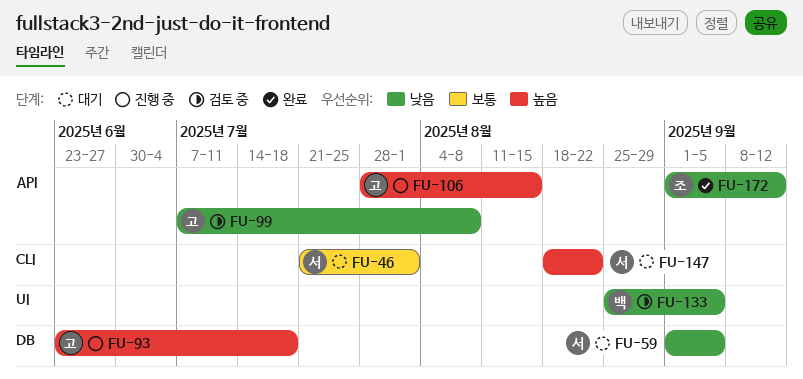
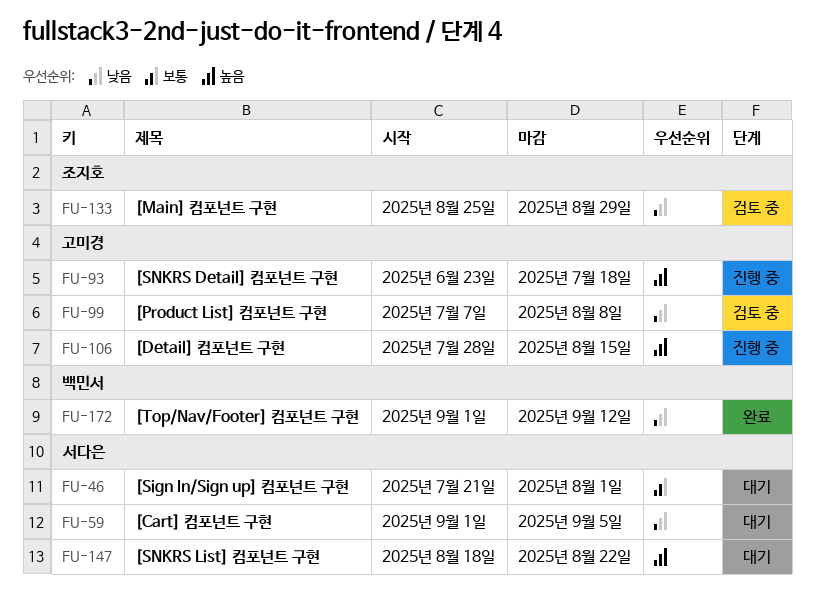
FU-133, owner: 백민서 -> 조지호
FU-133, due: Sep 5 -> Aug 29
FU-172, owner: 조지호 -> 백민서

